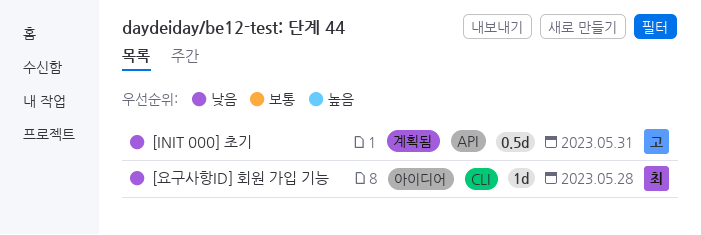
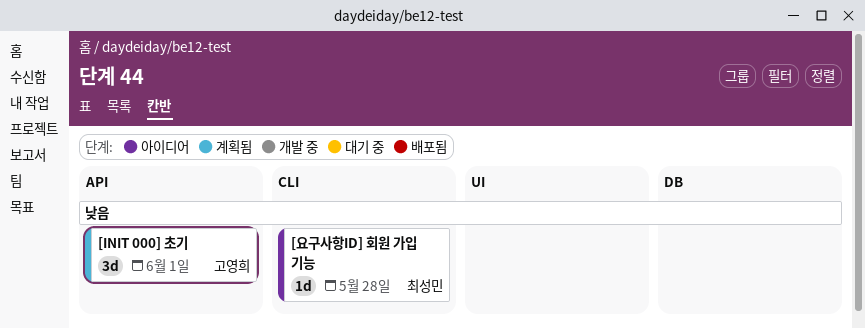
[INIT 000] 초기, estimate: 0.5d -> 3d
[INIT 000] 초기, due: May 31 -> Jun 1

